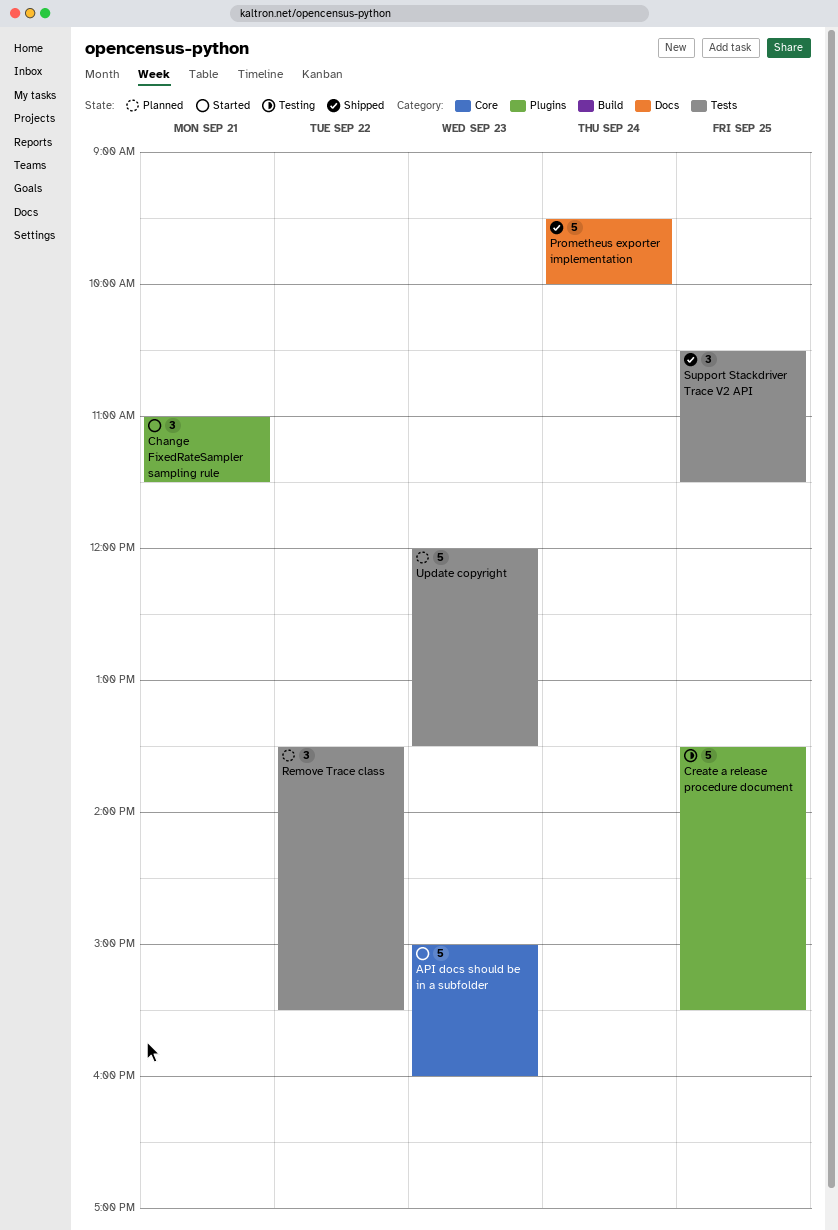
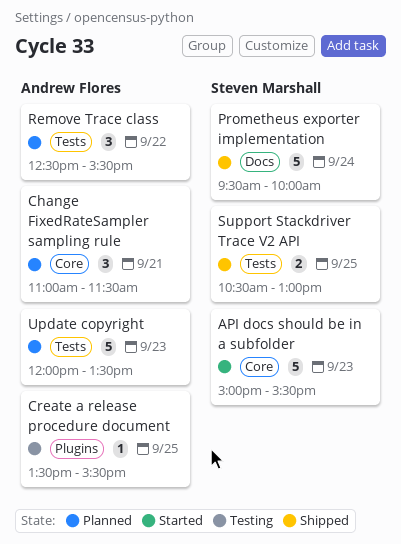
API docs should be in a subfolder, ends: 16:00 -> 15:30
Change FixedRateSampler sampling rule, status: Started -> Planned
Change FixedRateSampler sampling rule, label: Plugins -> Core
Create a release procedure document, estimate: 5 -> 1
Remove Trace class, begins: 13:30 -> 12:30
Support Stackdriver Trace V2 API, estimate: 3 -> 2
Support Stackdriver Trace V2 API, ends: 11:30 -> 13:00

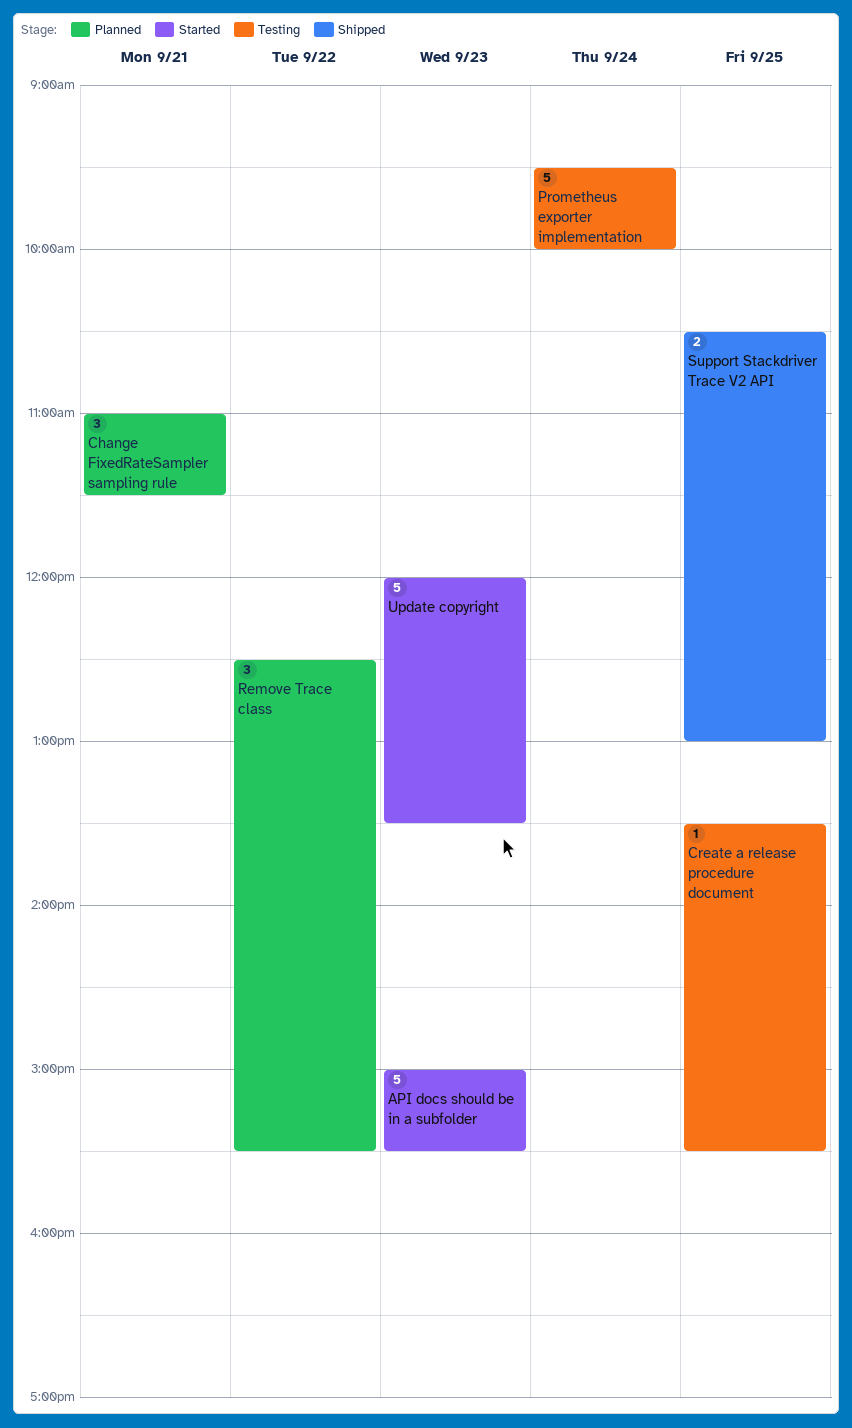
Prometheus exporter implementation, status: Shipped -> Testing
Update copyright, status: Planned -> Started

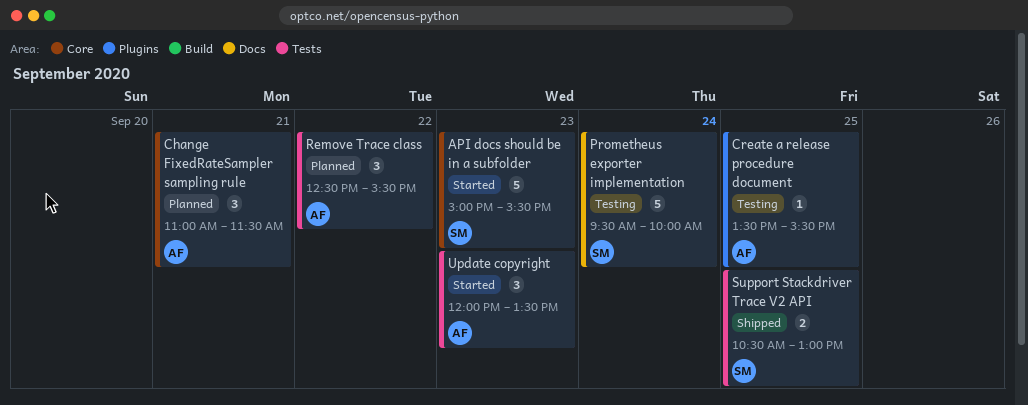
Update copyright, estimate: 5 -> 3

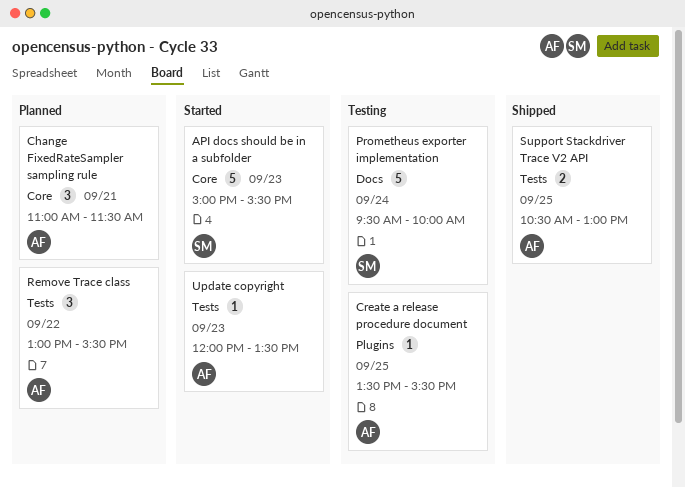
Remove Trace class, begins: 12:30 -> 13:00
Support Stackdriver Trace V2 API, owner: SM -> AF
Update copyright, estimate: 3 -> 1

